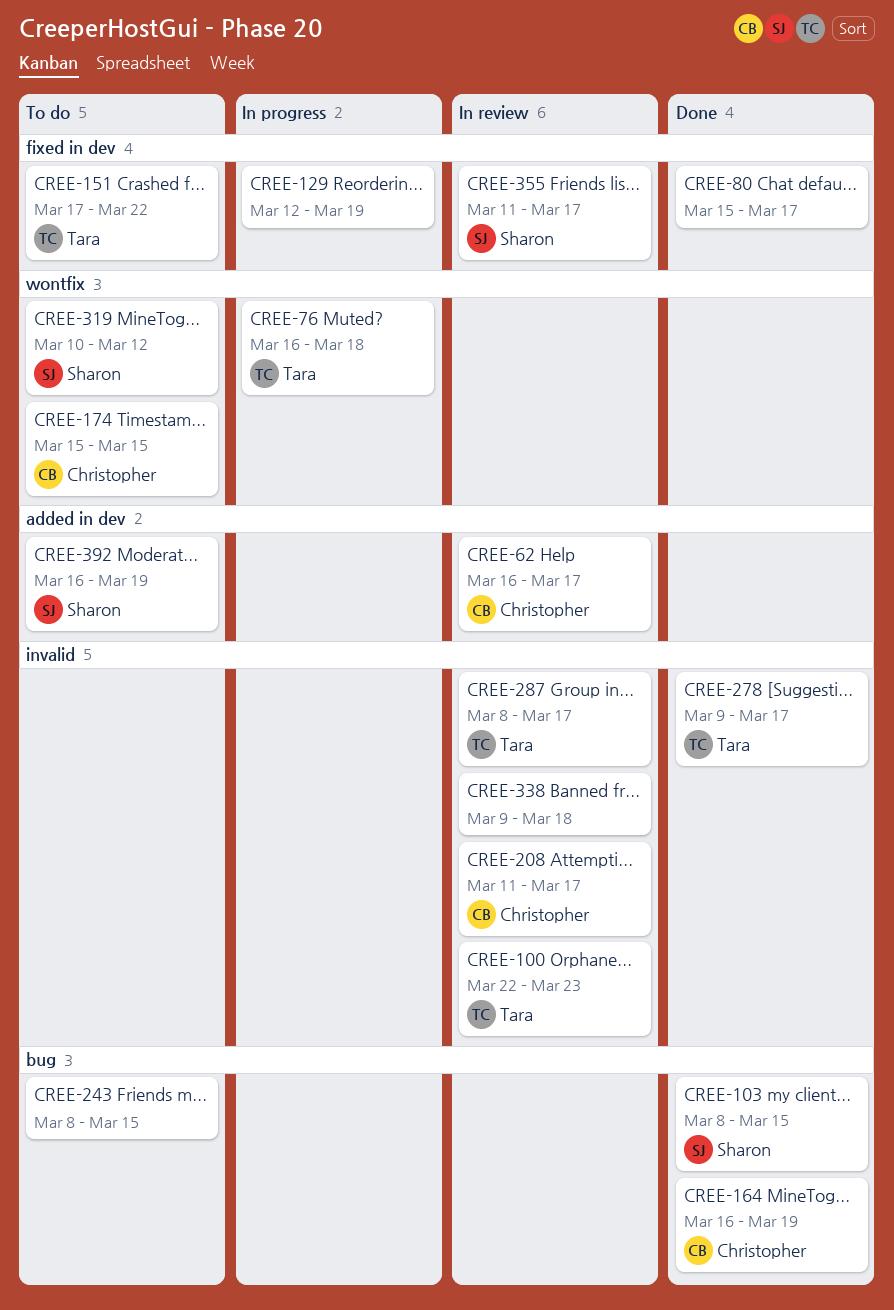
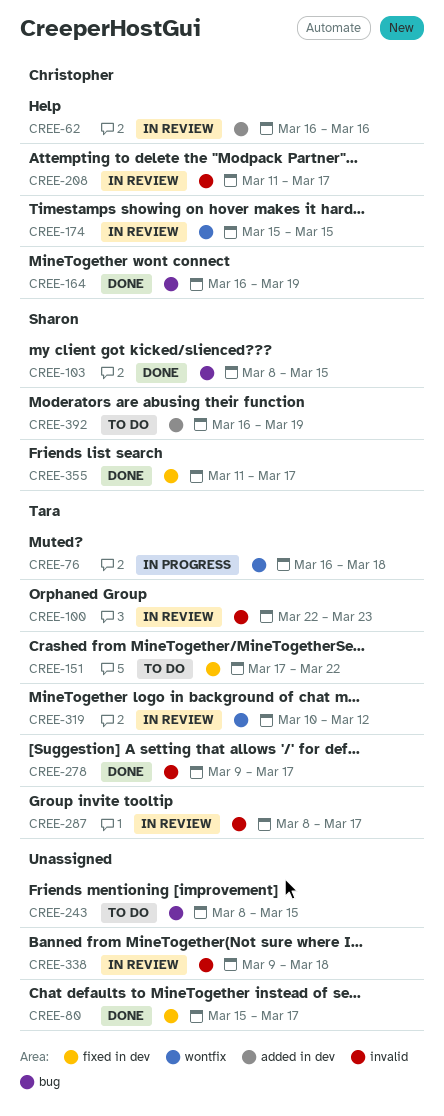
CREE-62, due: Mar 17 -> Mar 16
CREE-129: present -> none
CREE-174, status: To do -> In review
CREE-319, status: To do -> In review
CREE-319, owner: Sharon -> Tara
CREE-355, status: In review -> Done

